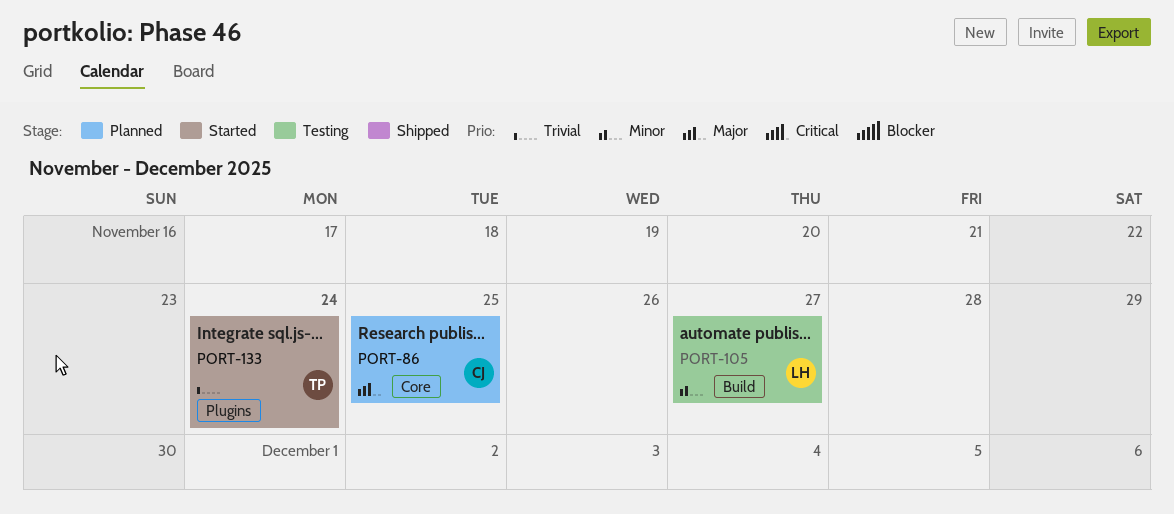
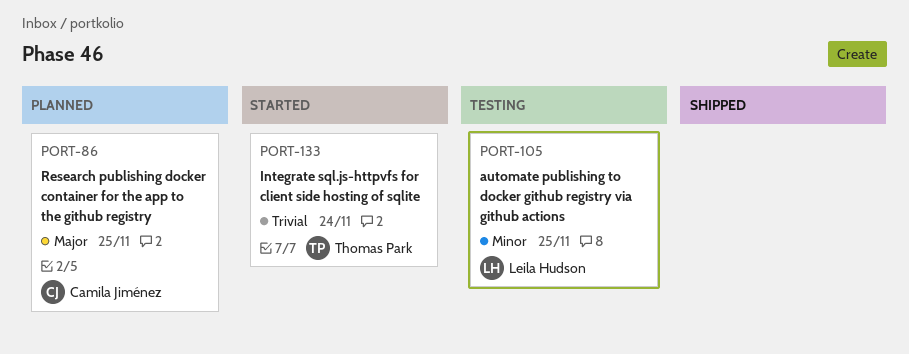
PORT-105, due: Nov 27 -> Nov 25

